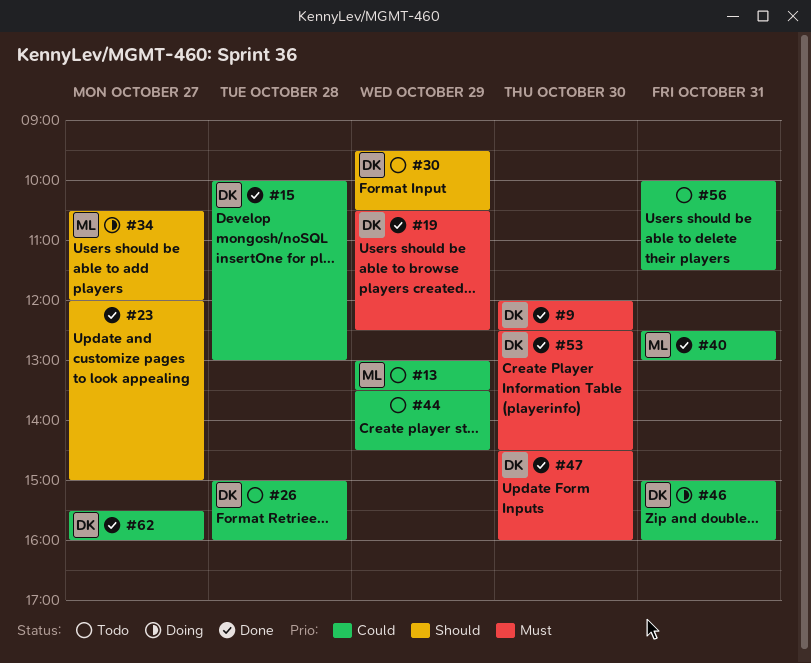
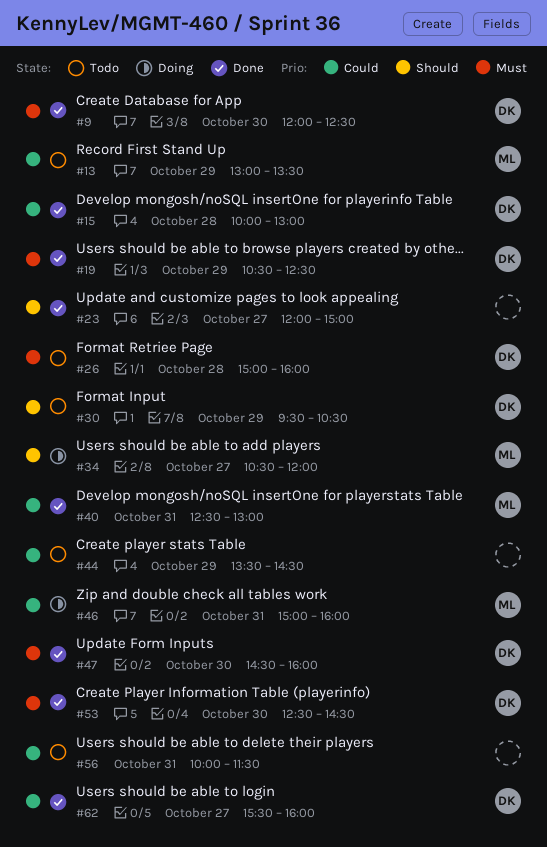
#26, priority: Could -> Must
#46, owner: DK -> ML

